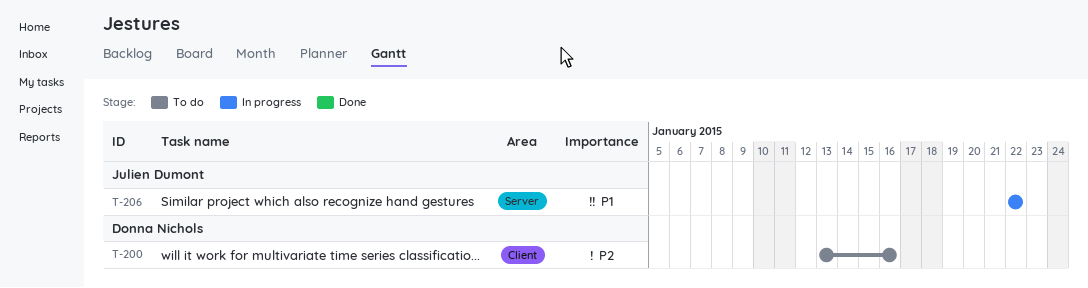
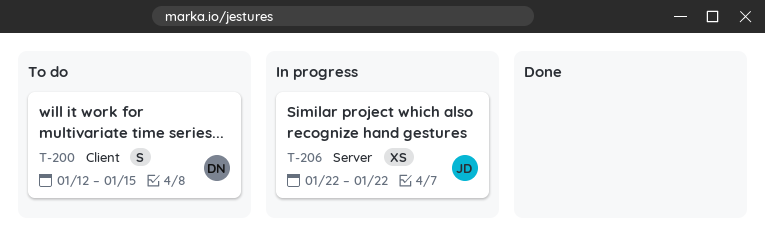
T-200, start: Jan 13 -> Jan 12
T-200, due: Jan 16 -> Jan 15

